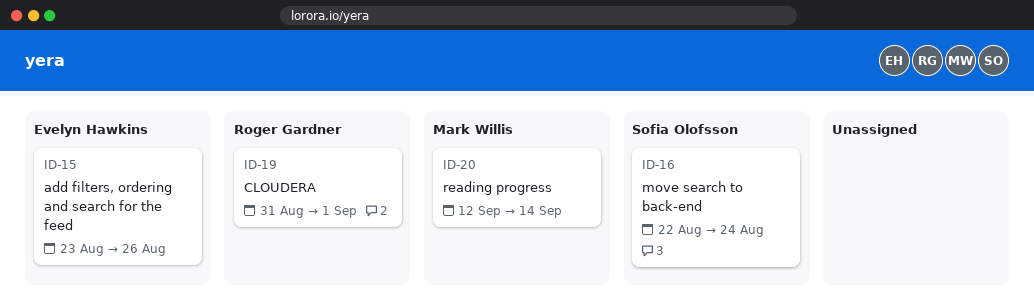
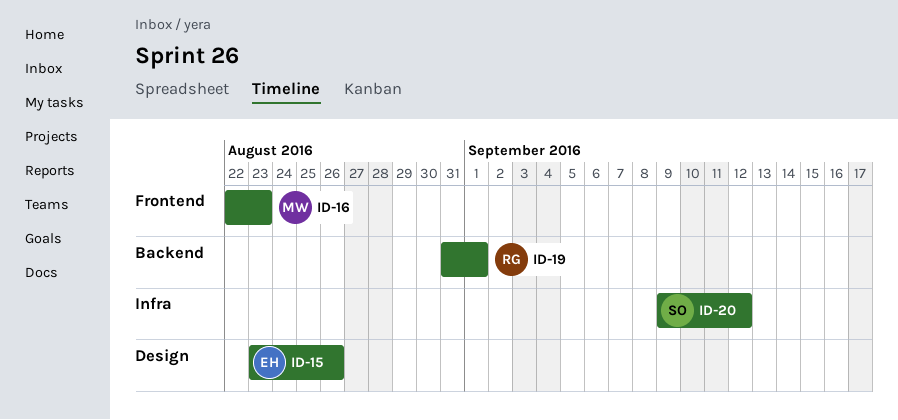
ID-16, owner: Sofia Olofsson -> Mark Willis
ID-16, due: Aug 24 -> Aug 23
ID-20, owner: Mark Willis -> Sofia Olofsson
ID-20, start: Sep 12 -> Sep 9
ID-20, due: Sep 14 -> Sep 12

